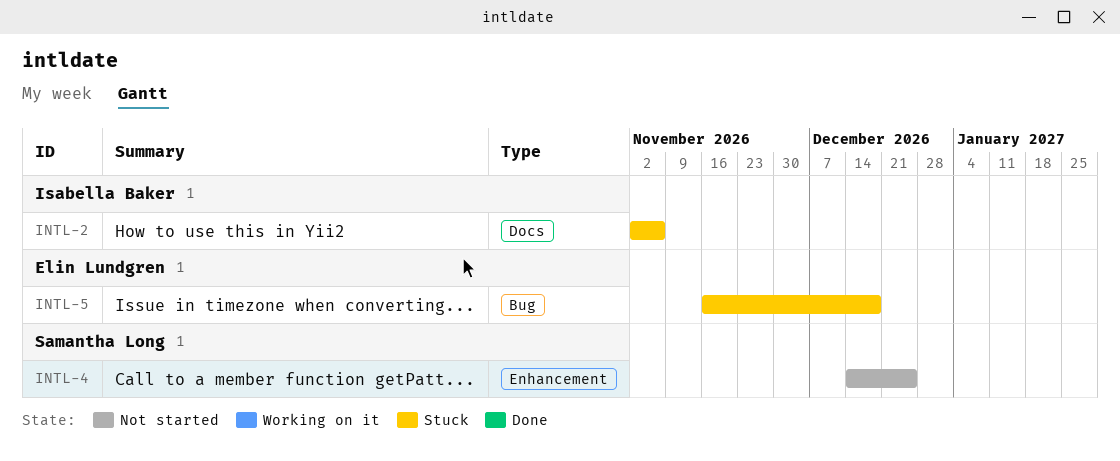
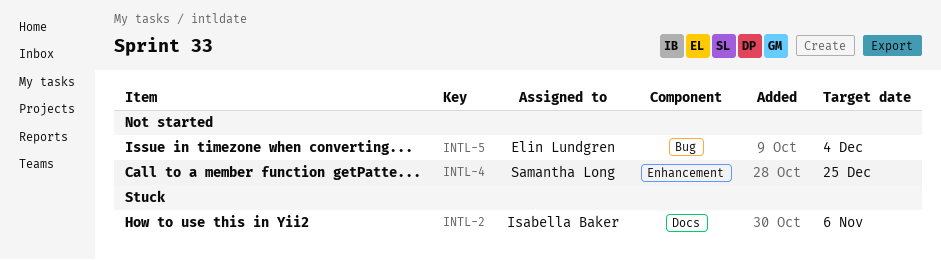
INTL-5, status: Stuck -> Not started
INTL-5, due: Dec 18 -> Dec 4

